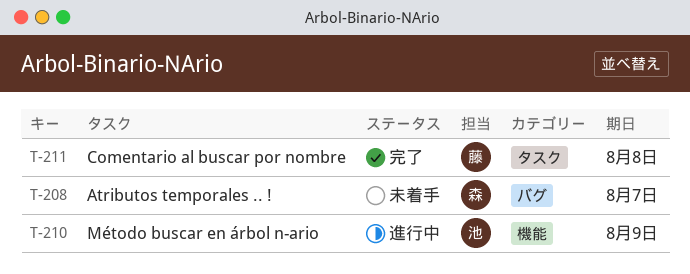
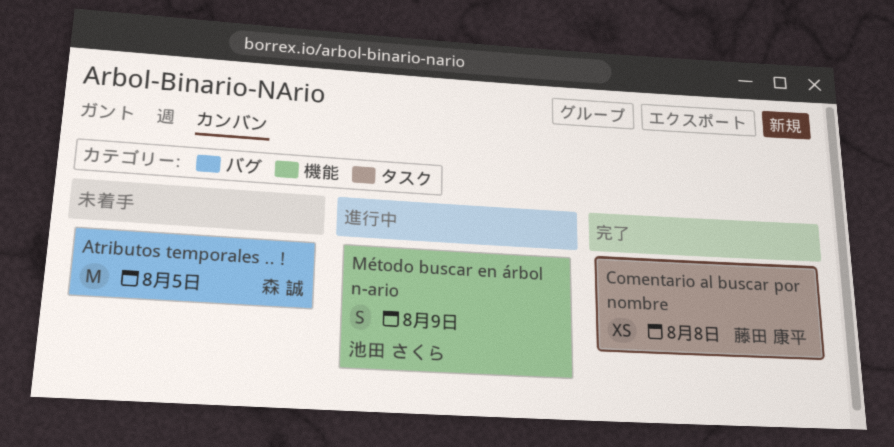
Atributos temporales .. !, due: Aug 7 -> Aug 5

